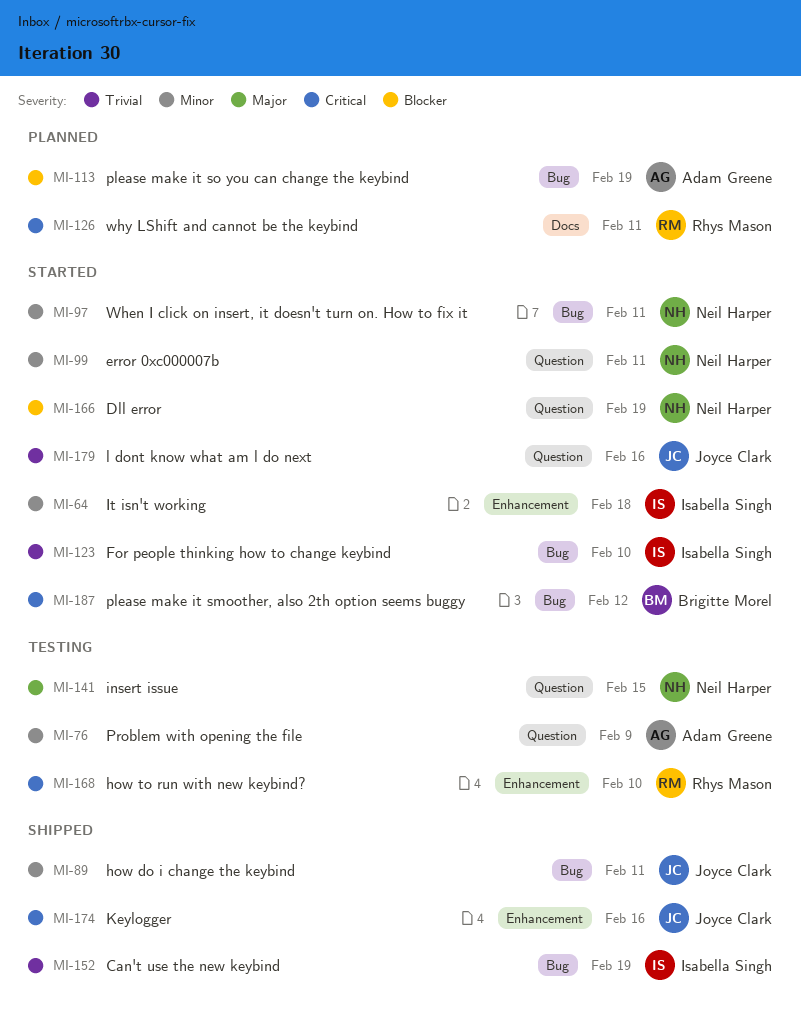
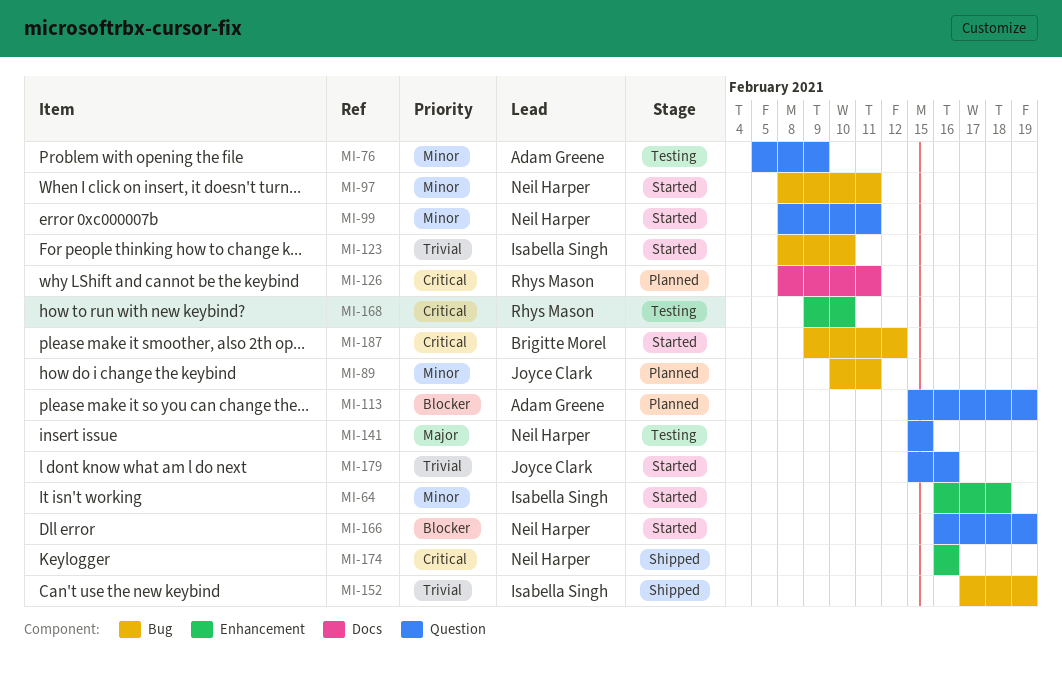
MI-89, status: Shipped -> Planned
MI-113, label: Bug -> Question
MI-174, owner: Joyce Clark -> Neil Harper

